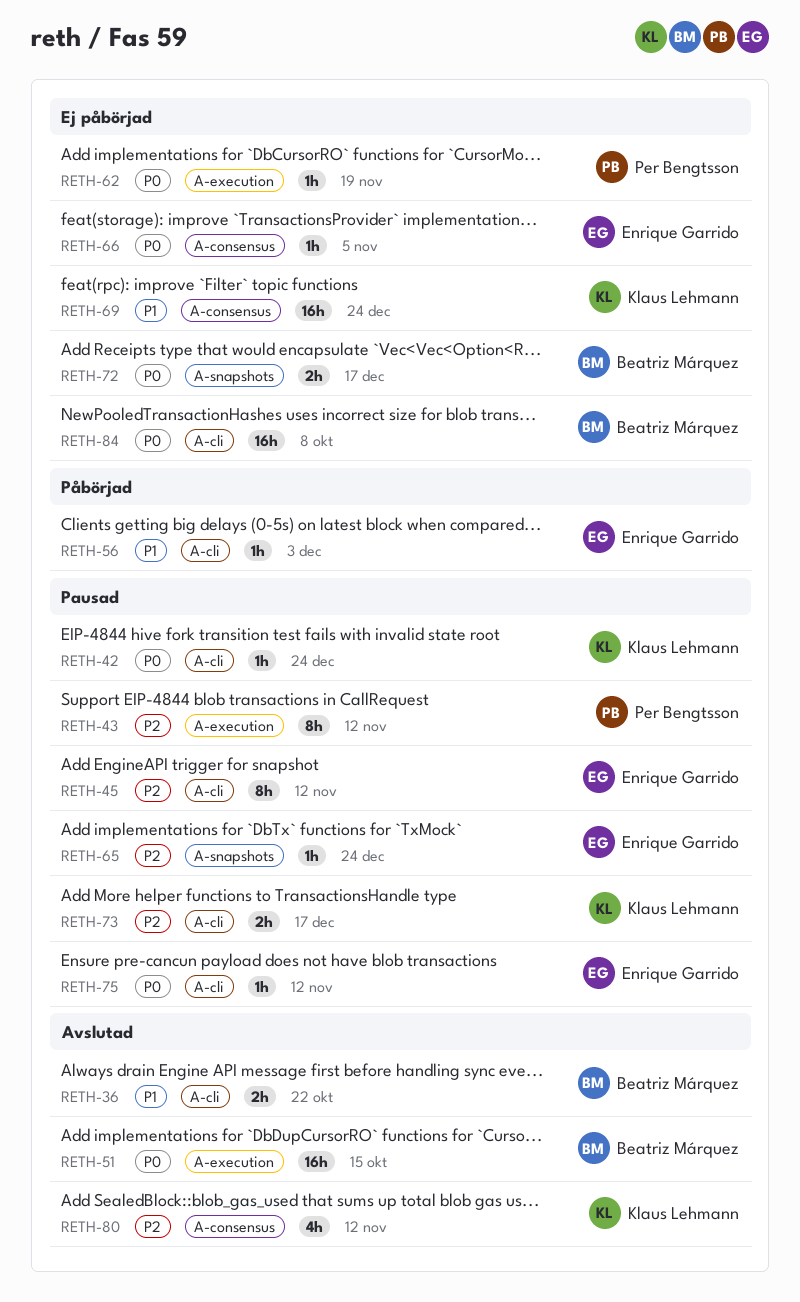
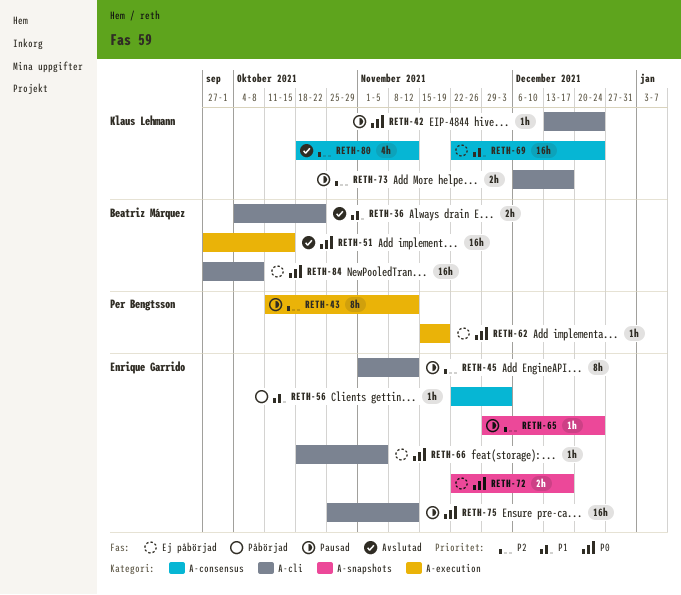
RETH-56, label: A-cli -> A-consensus
RETH-66, label: A-consensus -> A-cli
RETH-72, owner: Beatriz Márquez -> Enrique Garrido
RETH-75, estimate: 1h -> 16h

